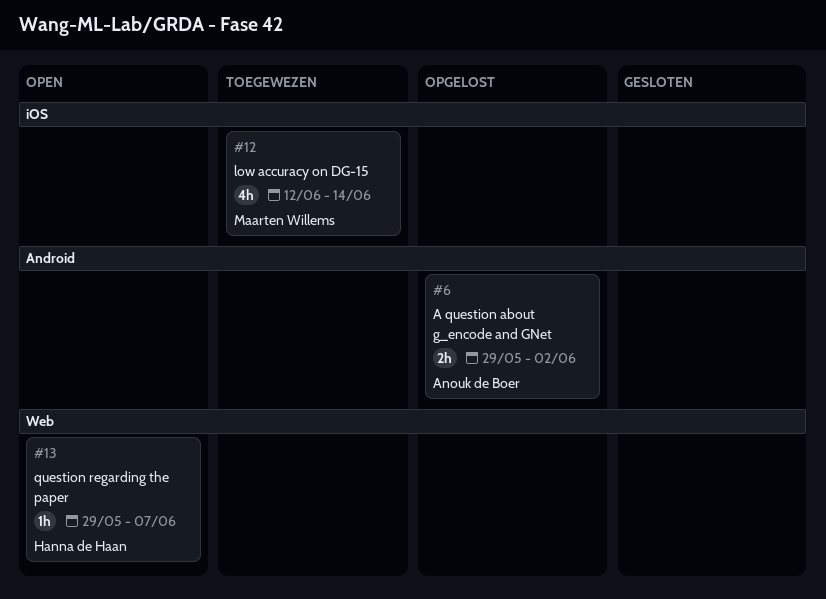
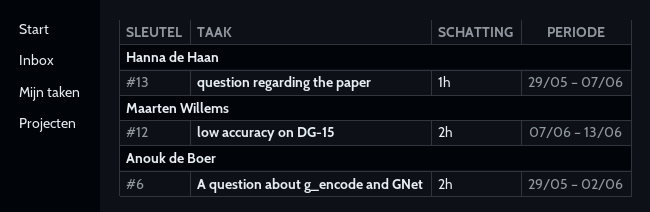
#12, estimate: 4h -> 2h
#12, start: Jun 12 -> Jun 7
#12, due: Jun 14 -> Jun 13

